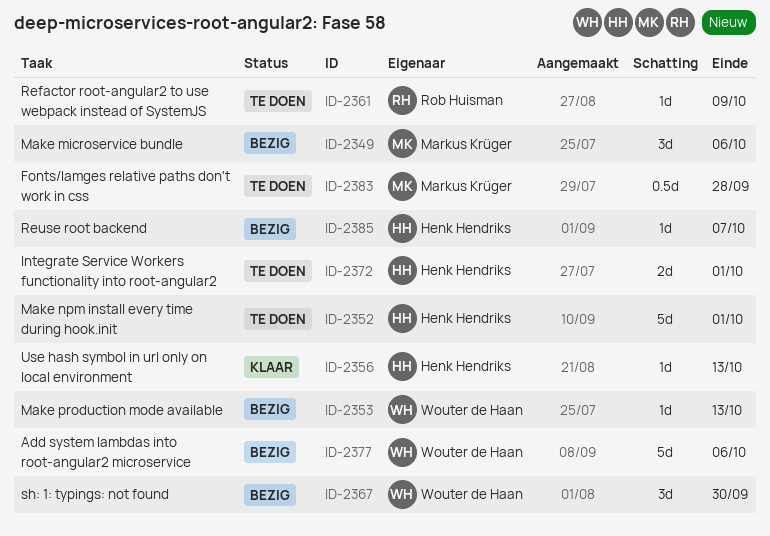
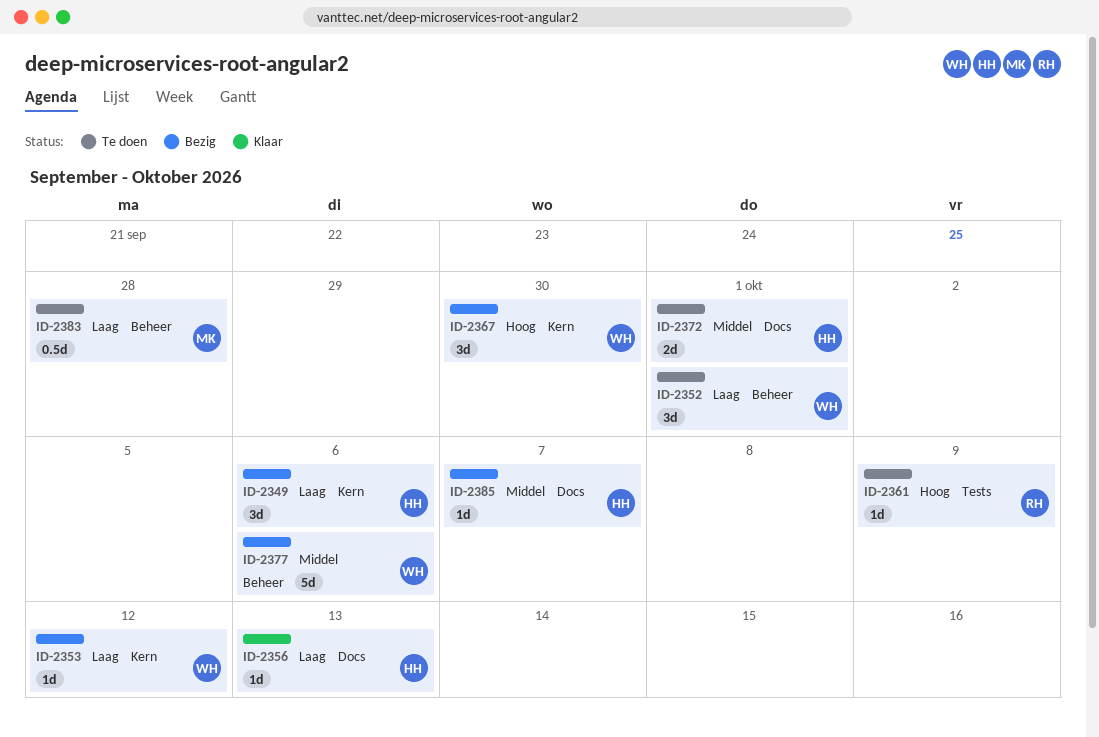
ID-2349, owner: Markus Krüger -> Henk Hendriks
ID-2352, owner: Henk Hendriks -> Wouter de Haan
ID-2352, estimate: 5d -> 3d
ID-2353, due: Oct 13 -> Oct 12

